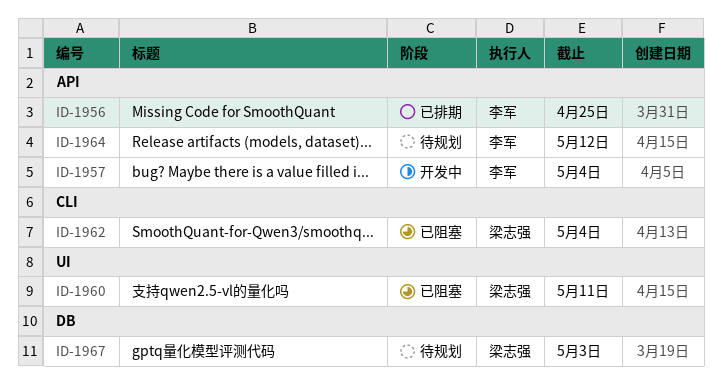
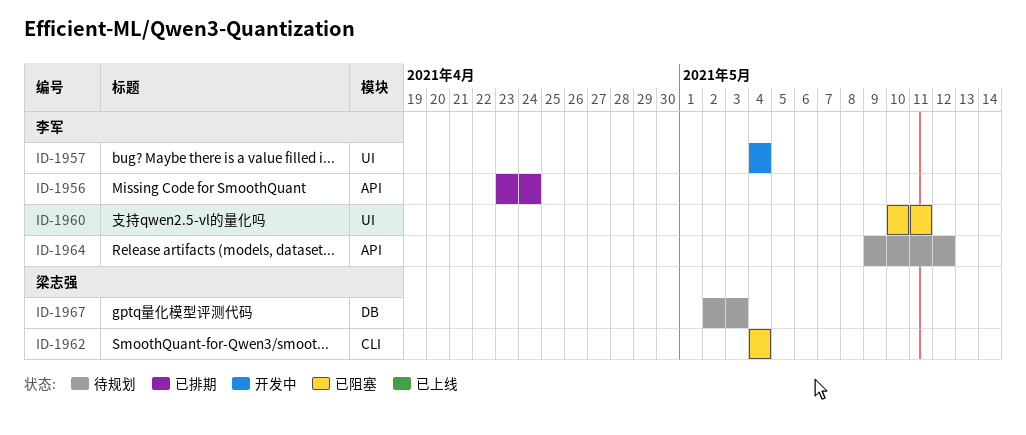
ID-1956, due: Apr 25 -> Apr 24
ID-1957, label: API -> UI
ID-1960, owner: 梁志强 -> 李军

